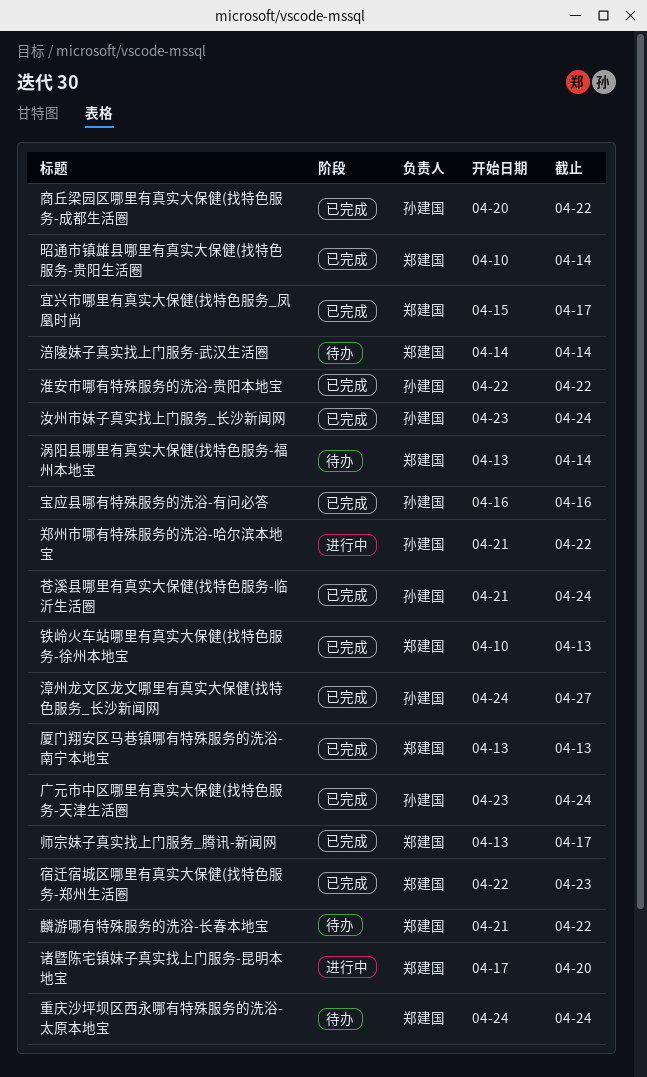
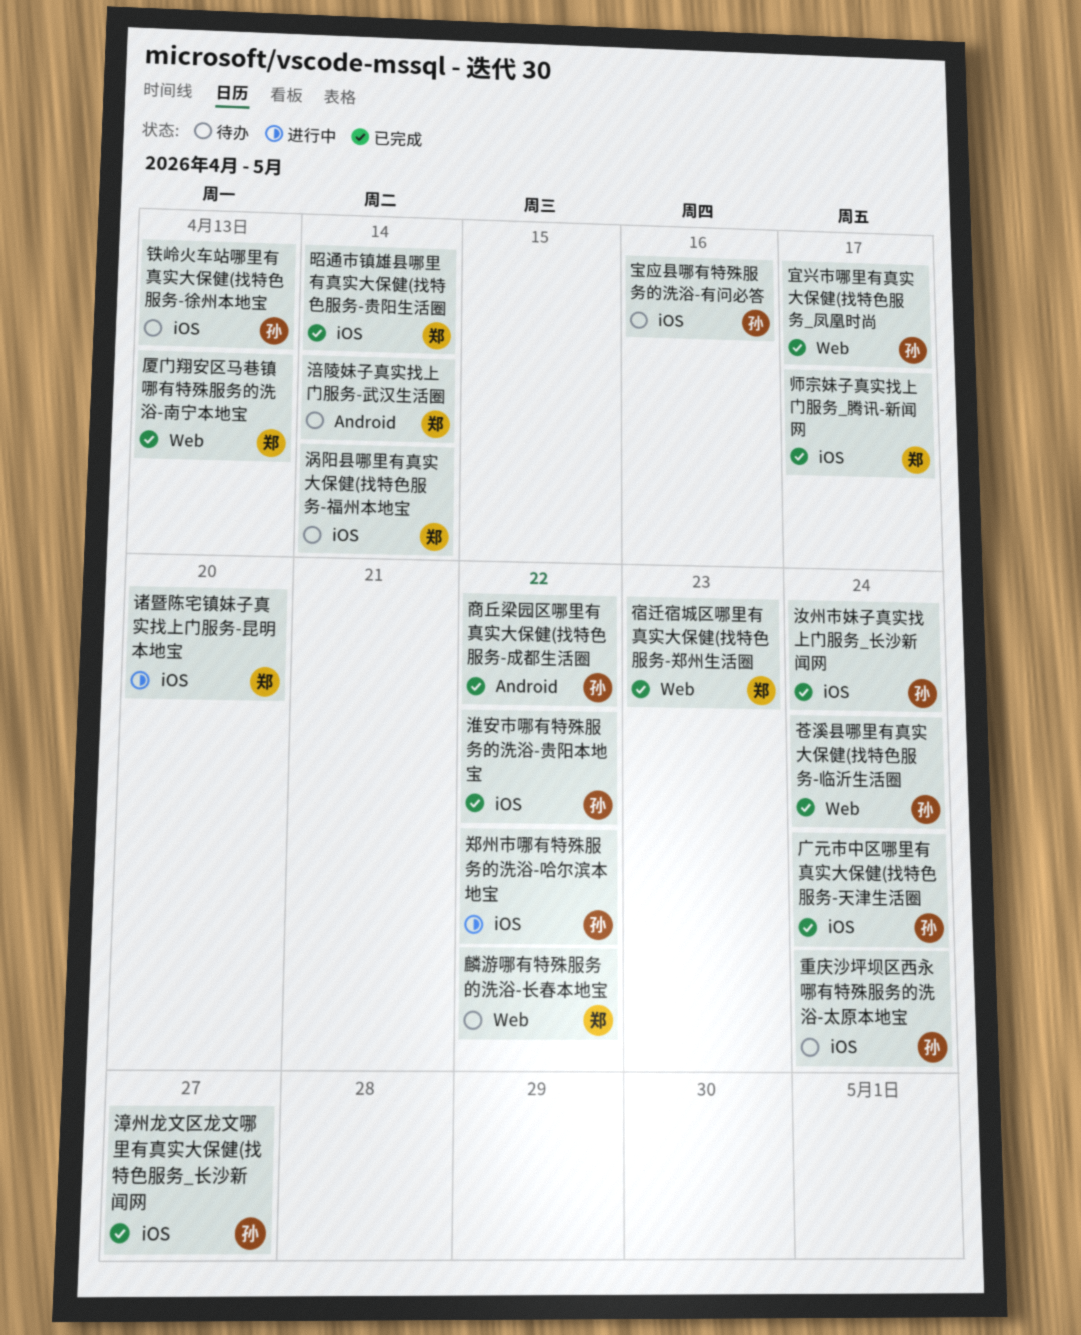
宜兴市哪里有真实大保健(找特色服务_凤凰时尚, owner: 郑建国 -> 孙建国
宝应县哪有特殊服务的洗浴-有问必答, status: 已完成 -> 待办
重庆沙坪坝区西永哪有特殊服务的洗浴-太原本地宝, owner: 郑建国 -> 孙建国
铁岭火车站哪里有真实大保健(找特色服务-徐州本地宝, status: 已完成 -> 待办
铁岭火车站哪里有真实大保健(找特色服务-徐州本地宝, owner: 郑建国 -> 孙建国

